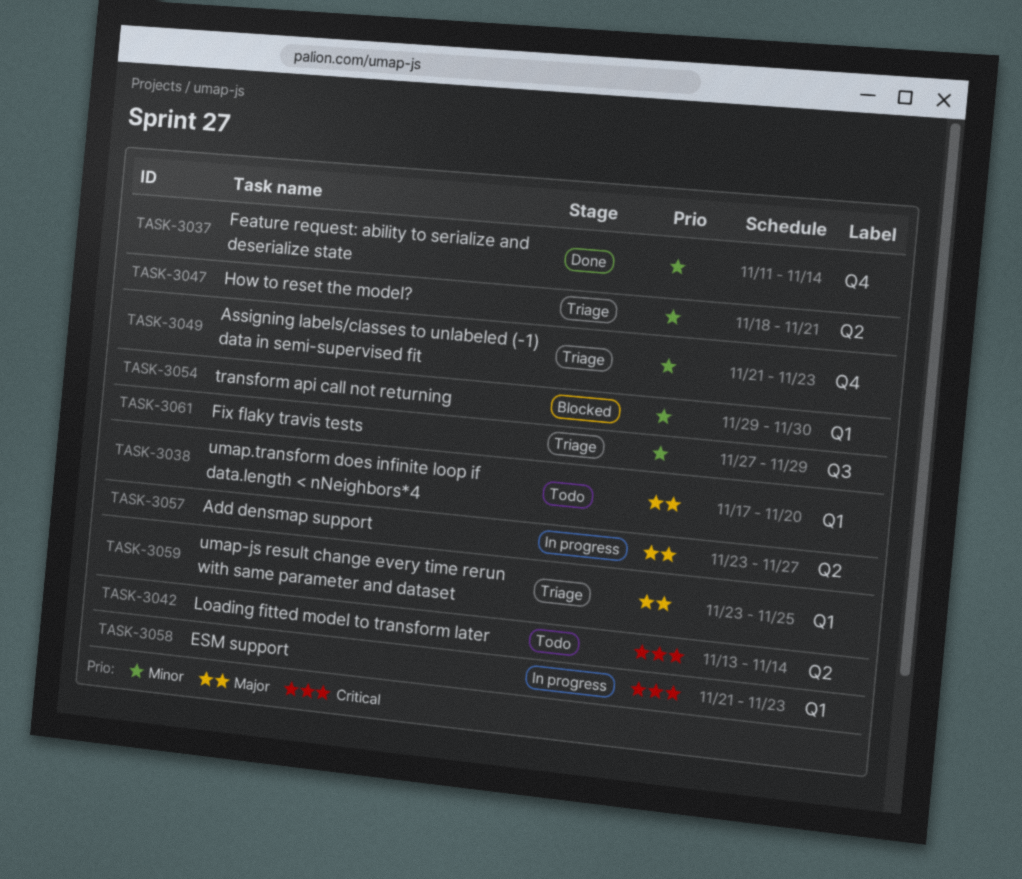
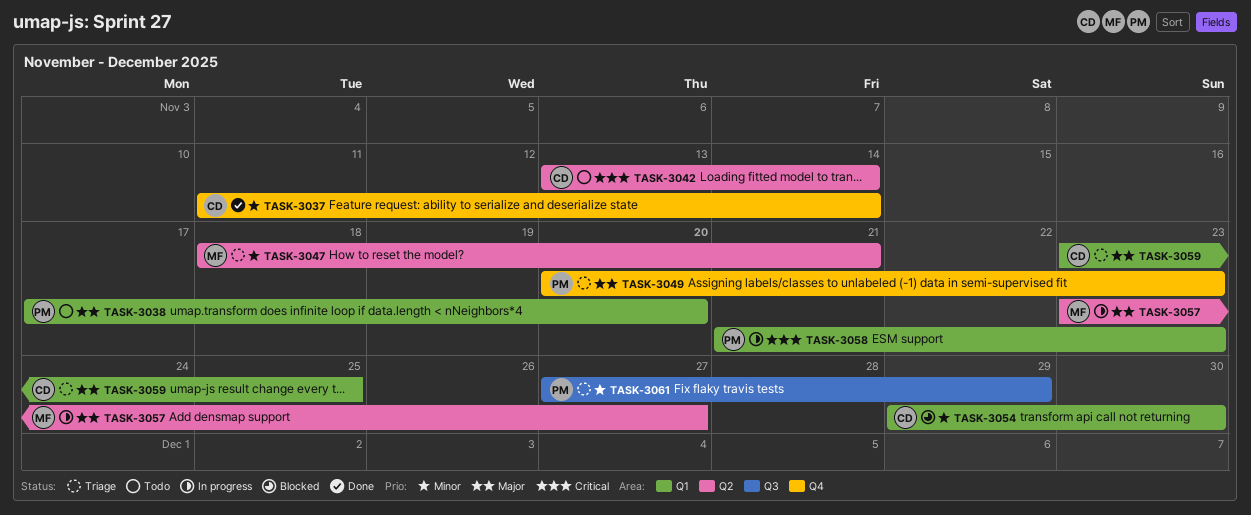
TASK-3049, priority: Minor -> Major
TASK-3049, start: Nov 21 -> Nov 20

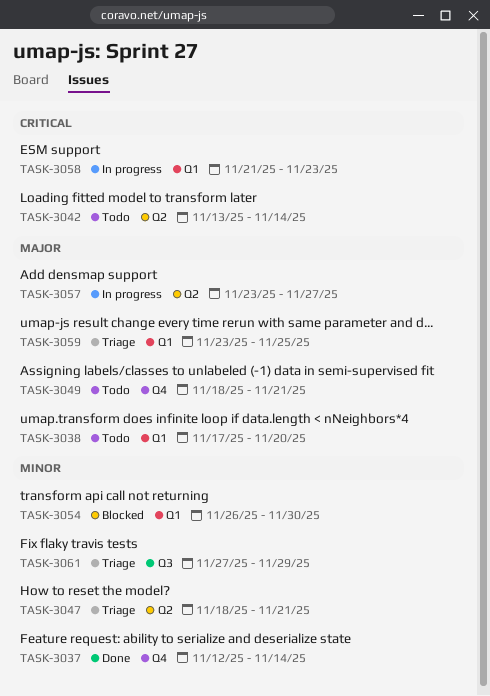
TASK-3037, start: Nov 11 -> Nov 12
TASK-3049, status: Triage -> Todo
TASK-3049, start: Nov 20 -> Nov 18
TASK-3049, due: Nov 23 -> Nov 21
TASK-3054, start: Nov 29 -> Nov 26

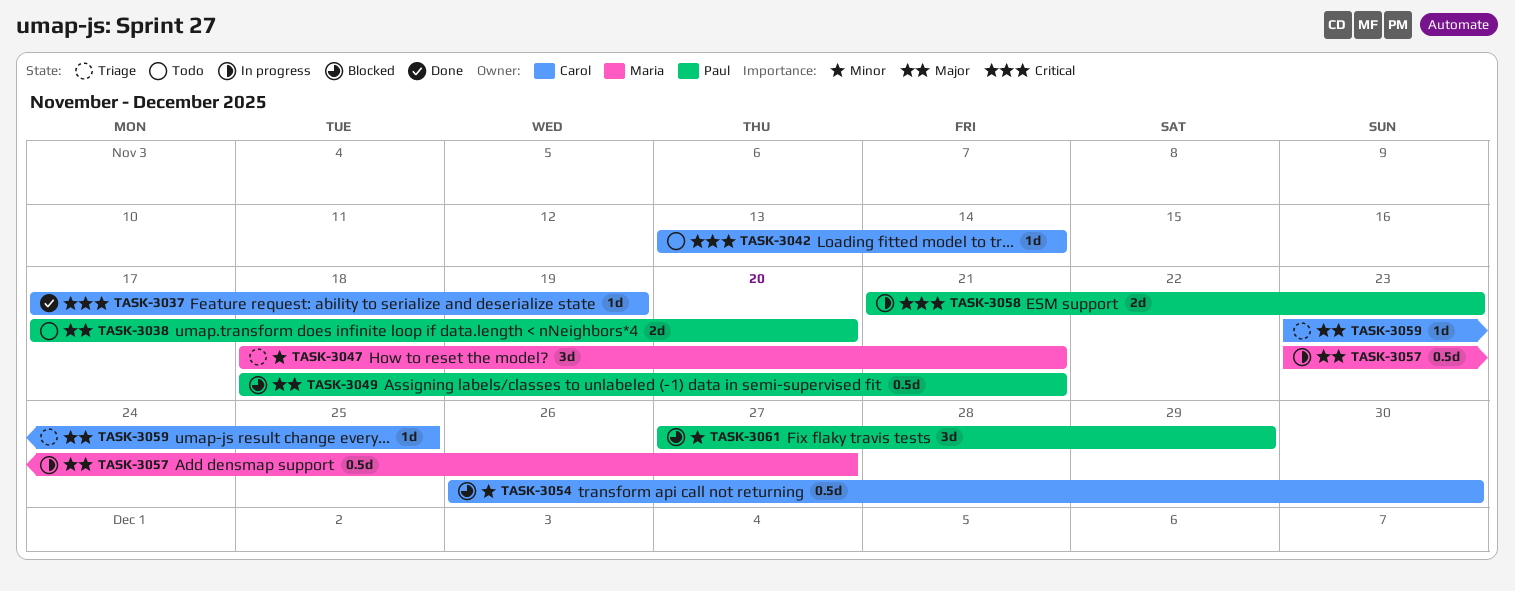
TASK-3037, priority: Minor -> Critical
TASK-3037, start: Nov 12 -> Nov 17
TASK-3037, due: Nov 14 -> Nov 19
TASK-3049, status: Todo -> Blocked
TASK-3061, status: Triage -> Blocked

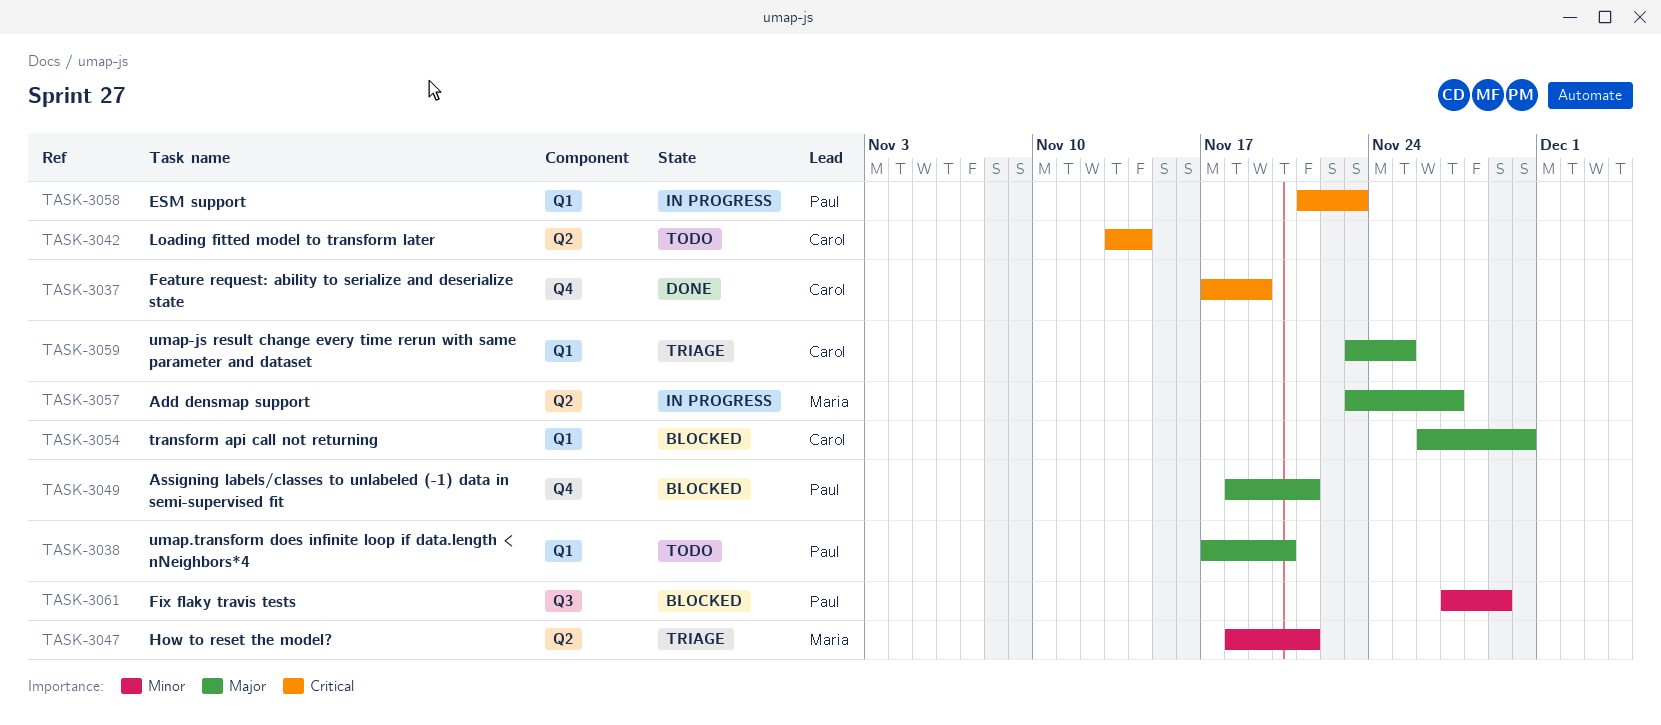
TASK-3054, priority: Minor -> Major

